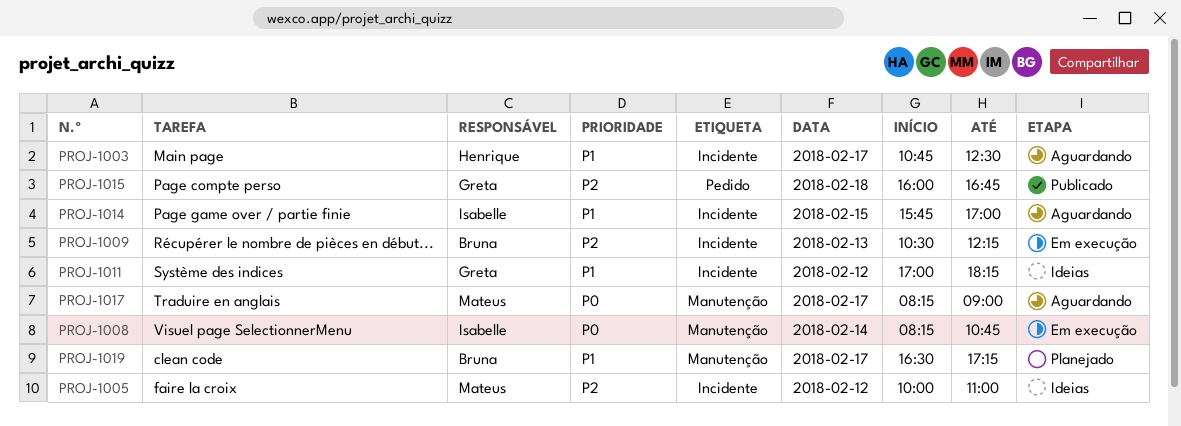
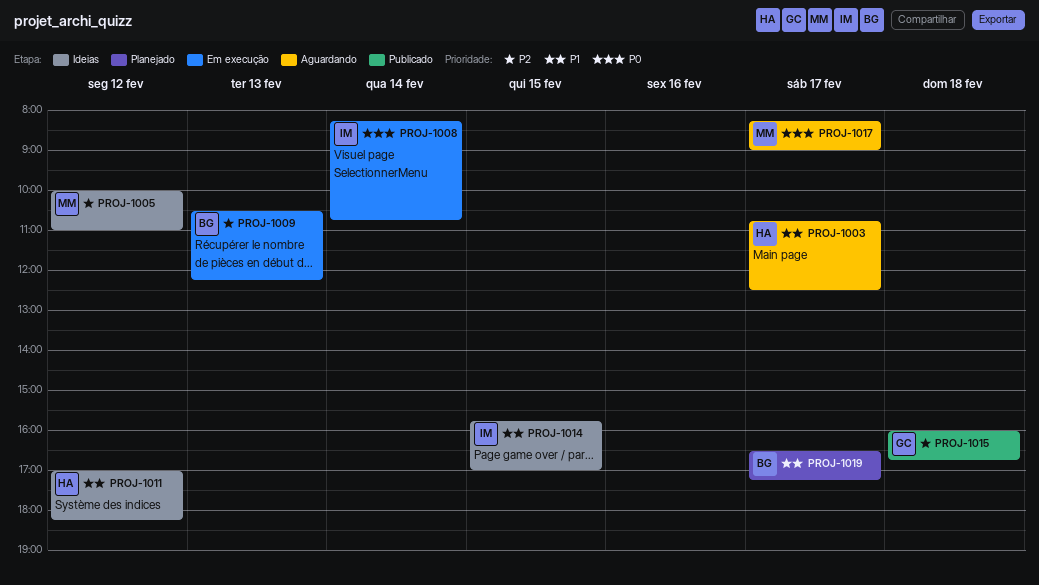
PROJ-1011, owner: Greta -> Henrique
PROJ-1014, status: Aguardando -> Ideias

